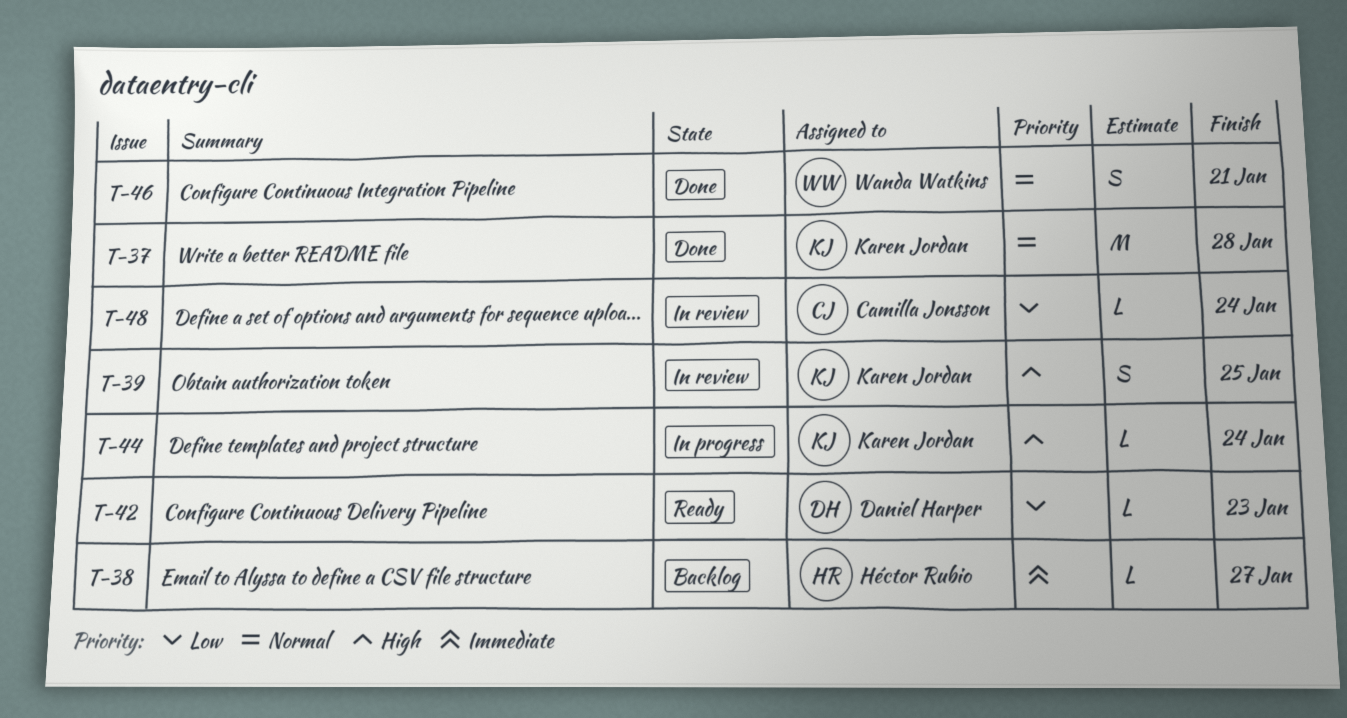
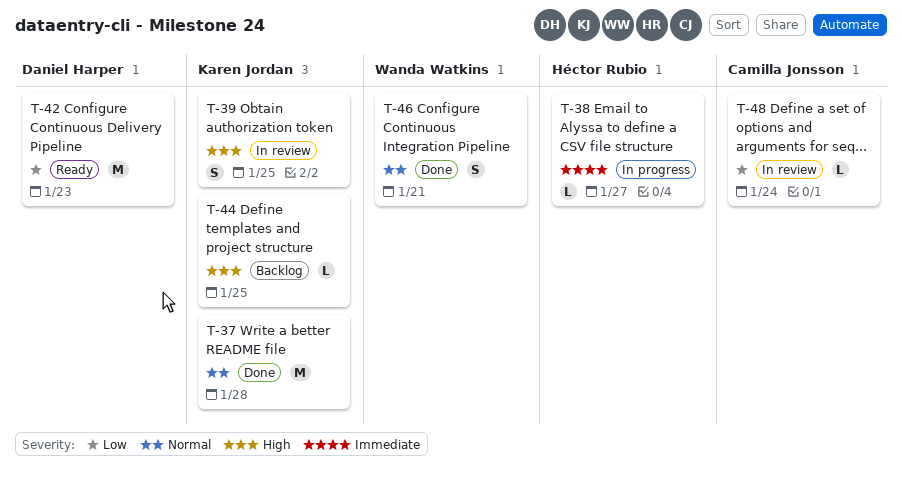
T-38, status: Backlog -> In progress
T-42, estimate: L -> M
T-44, status: In progress -> Backlog
T-44, due: Jan 24 -> Jan 25

